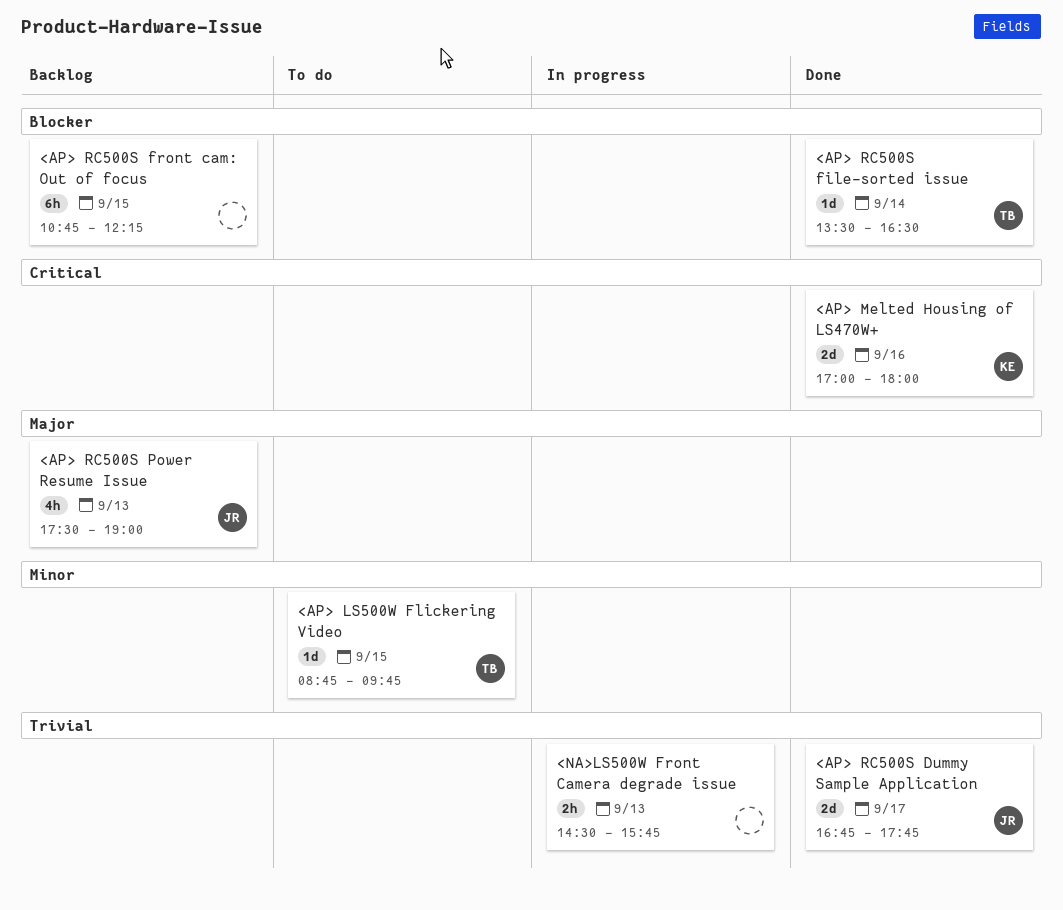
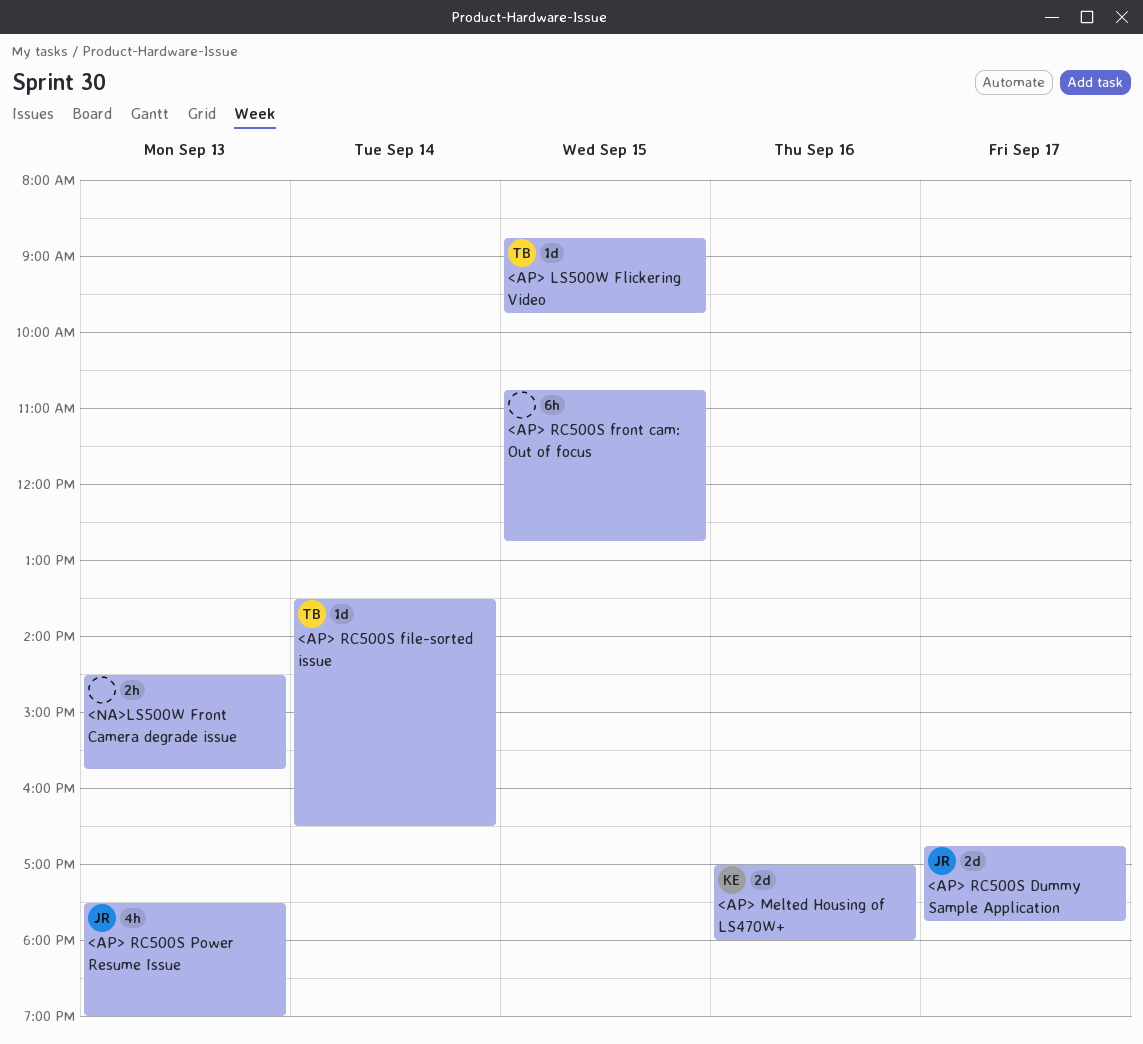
<AP> RC500S front cam: Out of focus, ends: 12:15 -> 12:45

